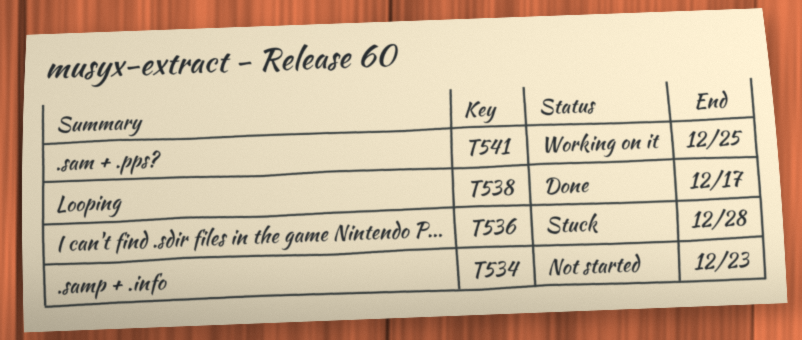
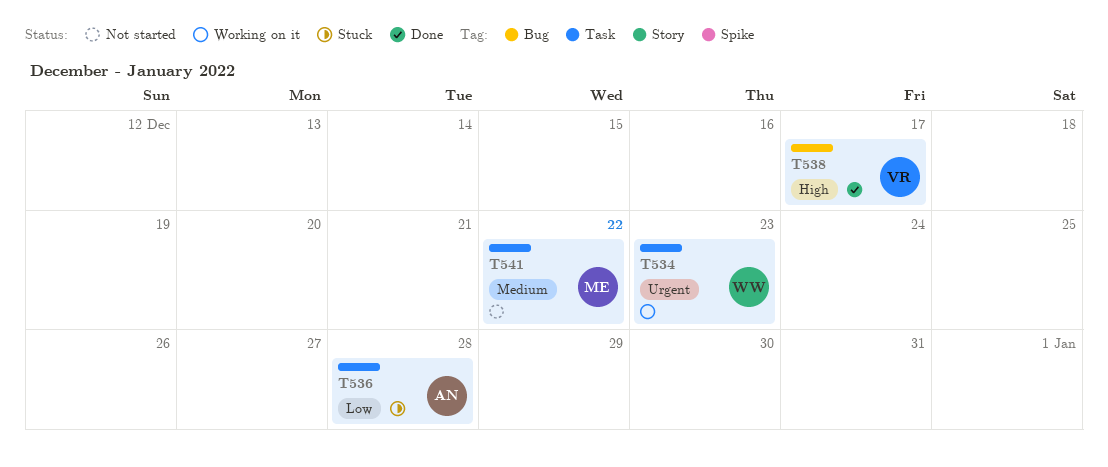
T534, status: Not started -> Working on it
T541, status: Working on it -> Not started
T541, due: Dec 25 -> Dec 22

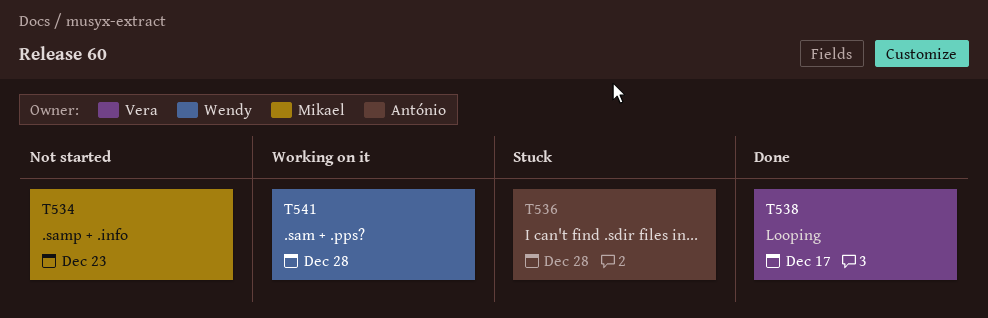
T534, status: Working on it -> Not started
T534, owner: Wendy -> Mikael
T541, status: Not started -> Working on it
T541, owner: Mikael -> Wendy
T541, due: Dec 22 -> Dec 28

